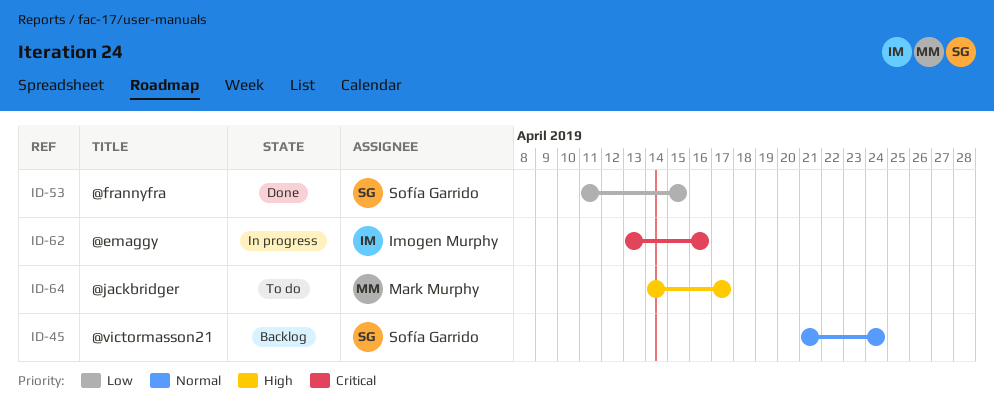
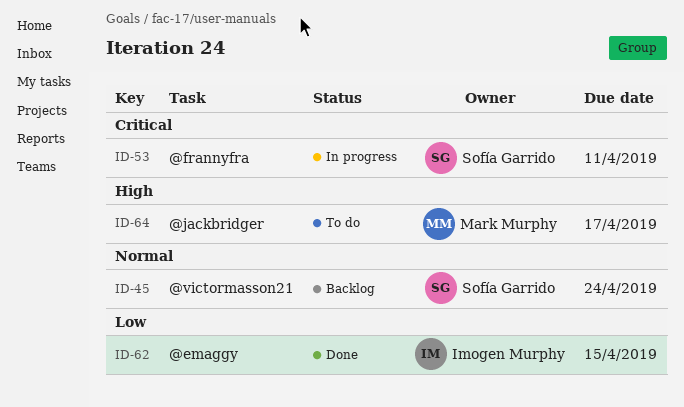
ID-53, status: Done -> In progress
ID-53, priority: Low -> Critical
ID-53, due: Apr 15 -> Apr 11
ID-62, status: In progress -> Done
ID-62, priority: Critical -> Low
ID-62, due: Apr 16 -> Apr 15

